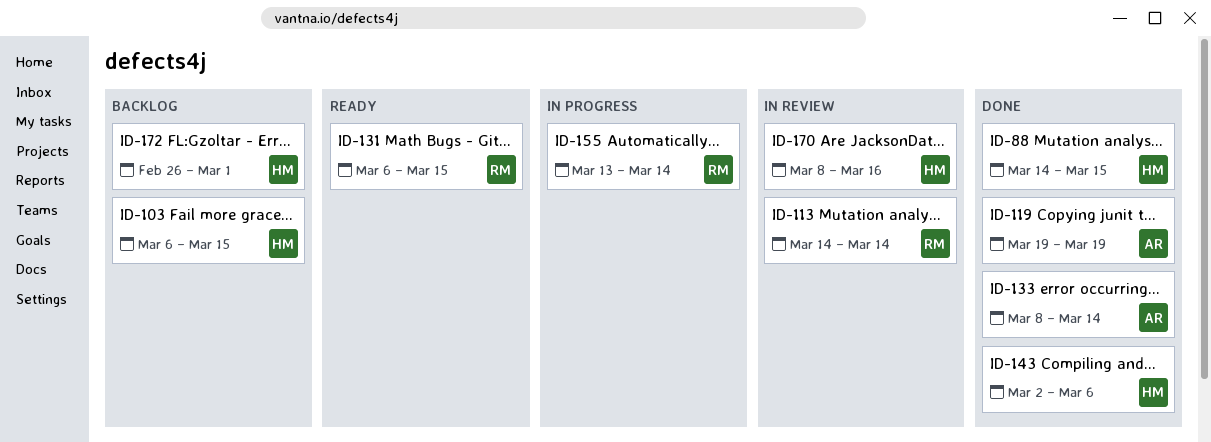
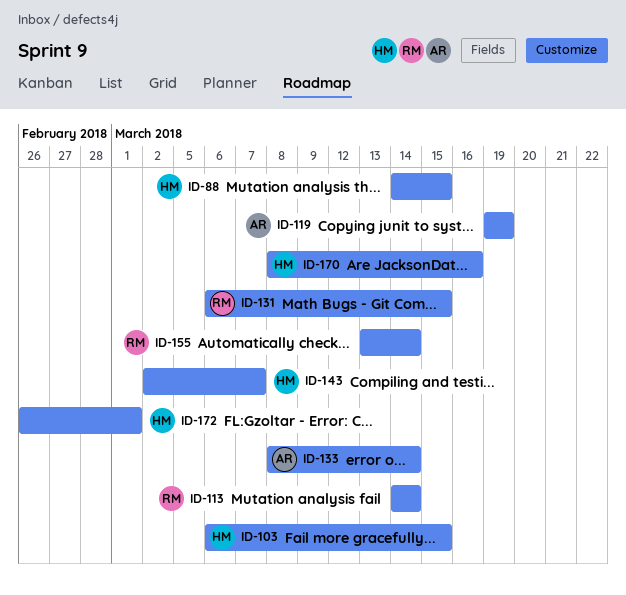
ID-143, due: Mar 6 -> Mar 7

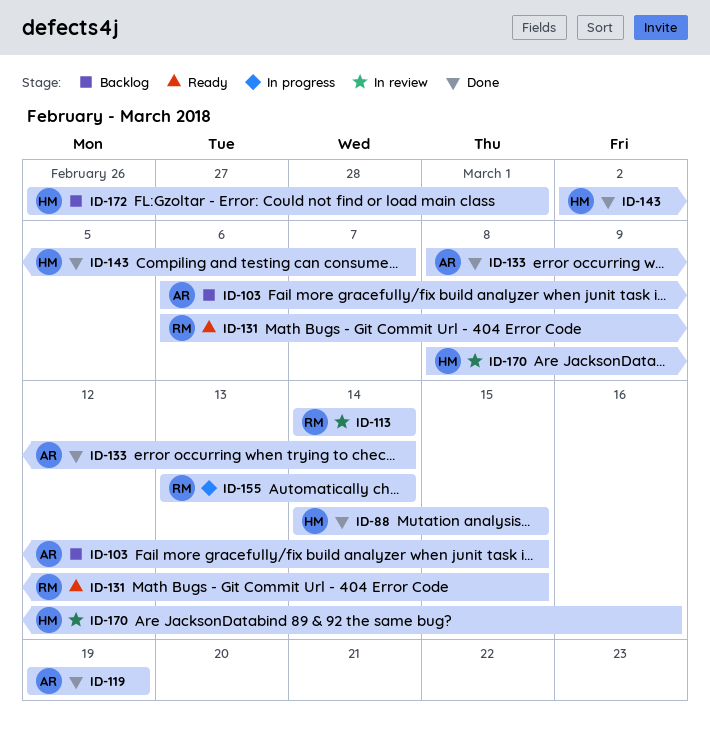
ID-103, owner: HM -> AR

